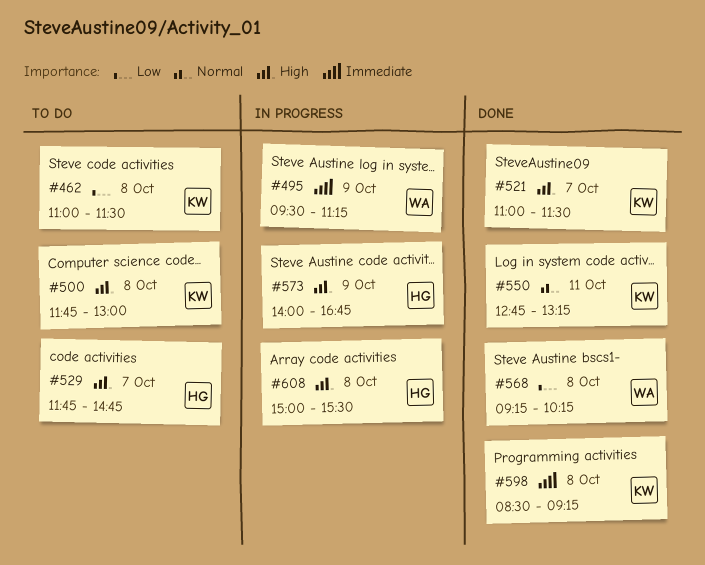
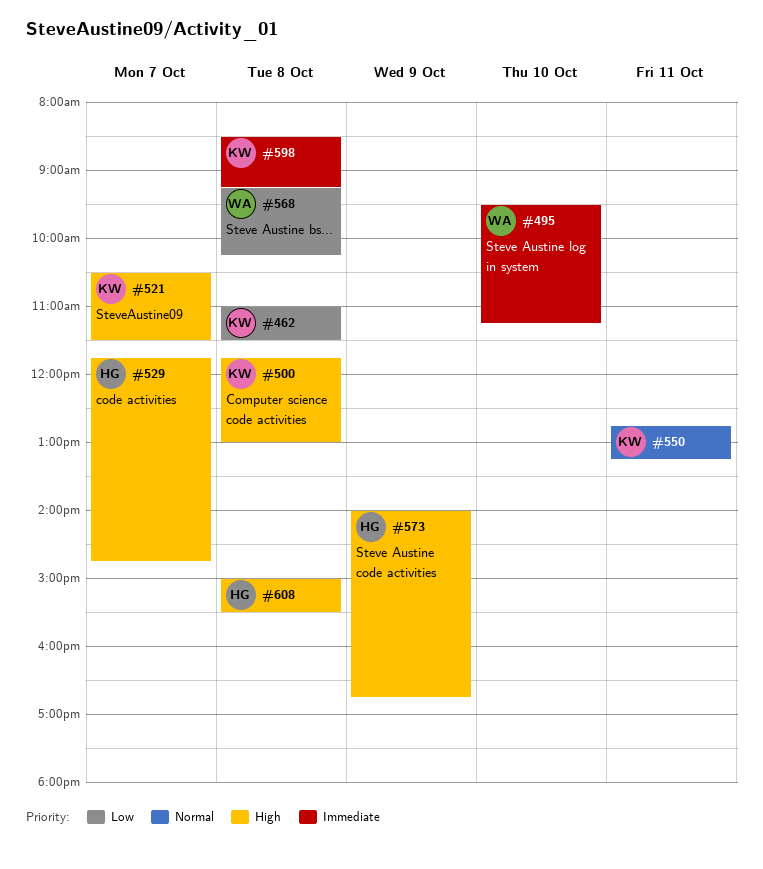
#495, day: Oct 9 -> Oct 10
#521, begins: 11:00 -> 10:30

